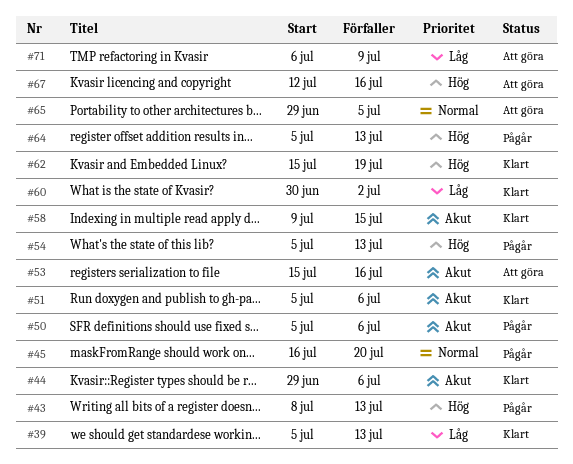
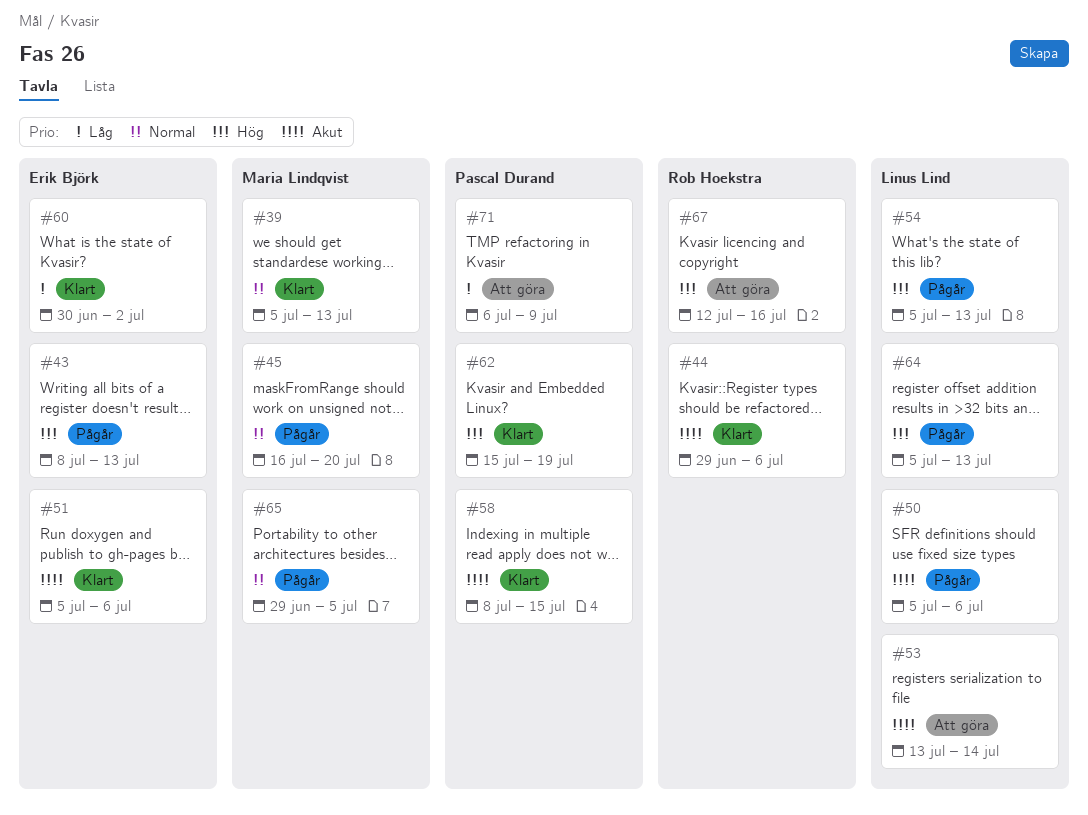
#39, priority: Låg -> Normal
#53, start: Jul 15 -> Jul 13
#53, due: Jul 16 -> Jul 14
#58, start: Jul 9 -> Jul 8
#65, status: Att göra -> Pågår

